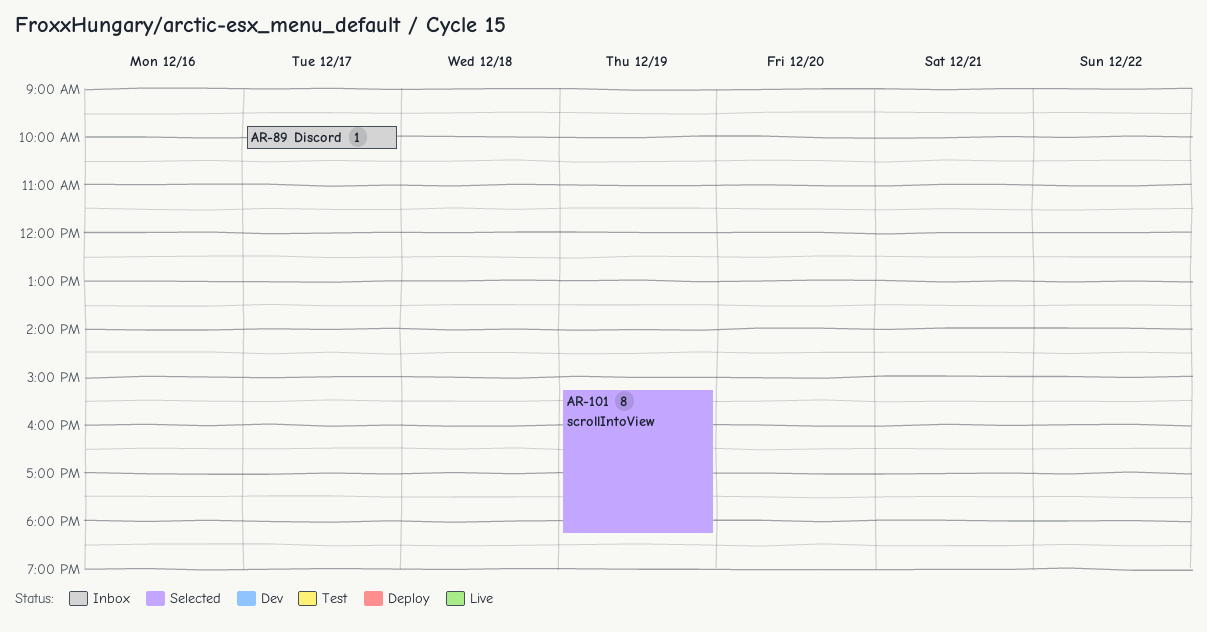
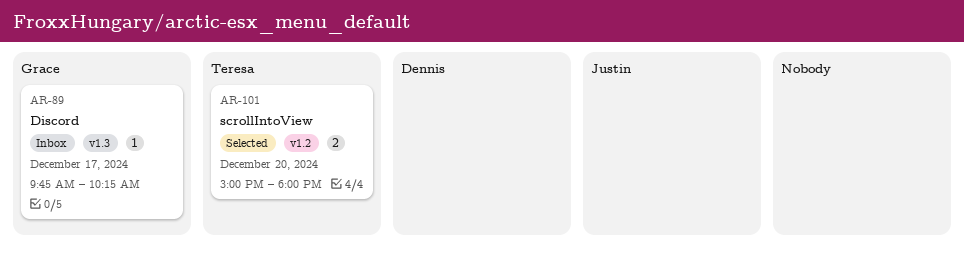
AR-101, estimate: 8 -> 2
AR-101, day: Dec 19 -> Dec 20
AR-101, begins: 15:15 -> 15:00
AR-101, ends: 18:15 -> 18:00

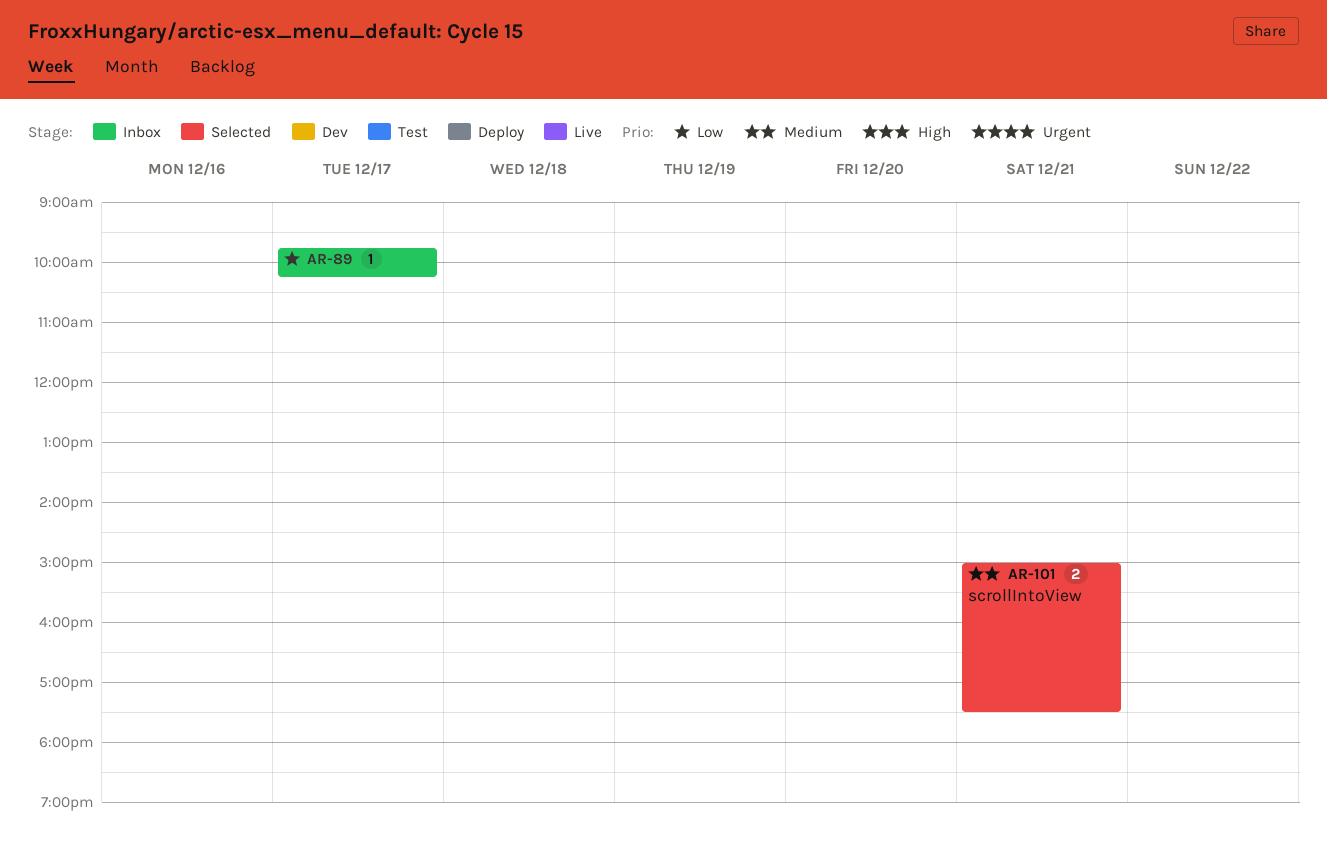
AR-101, day: Dec 20 -> Dec 21
AR-101, ends: 18:00 -> 17:30

